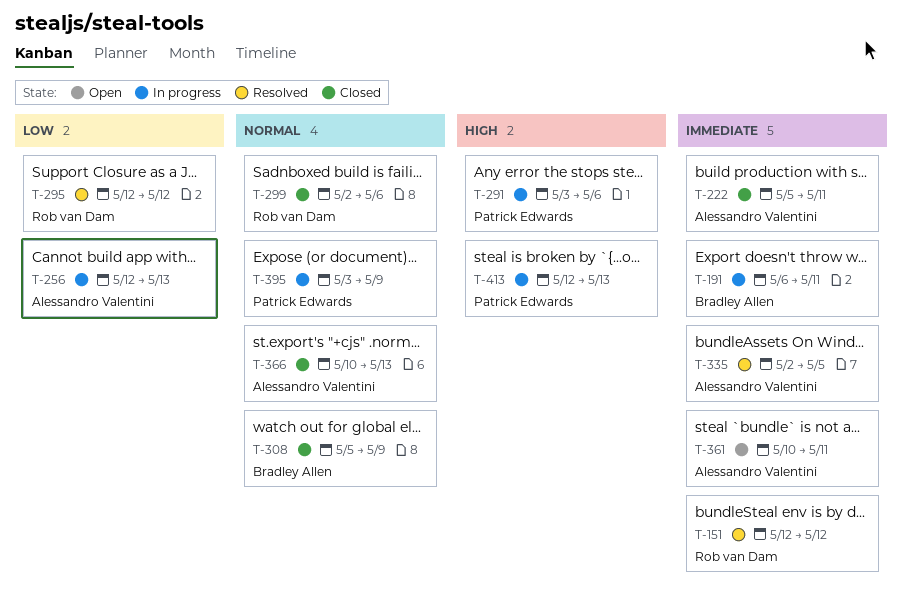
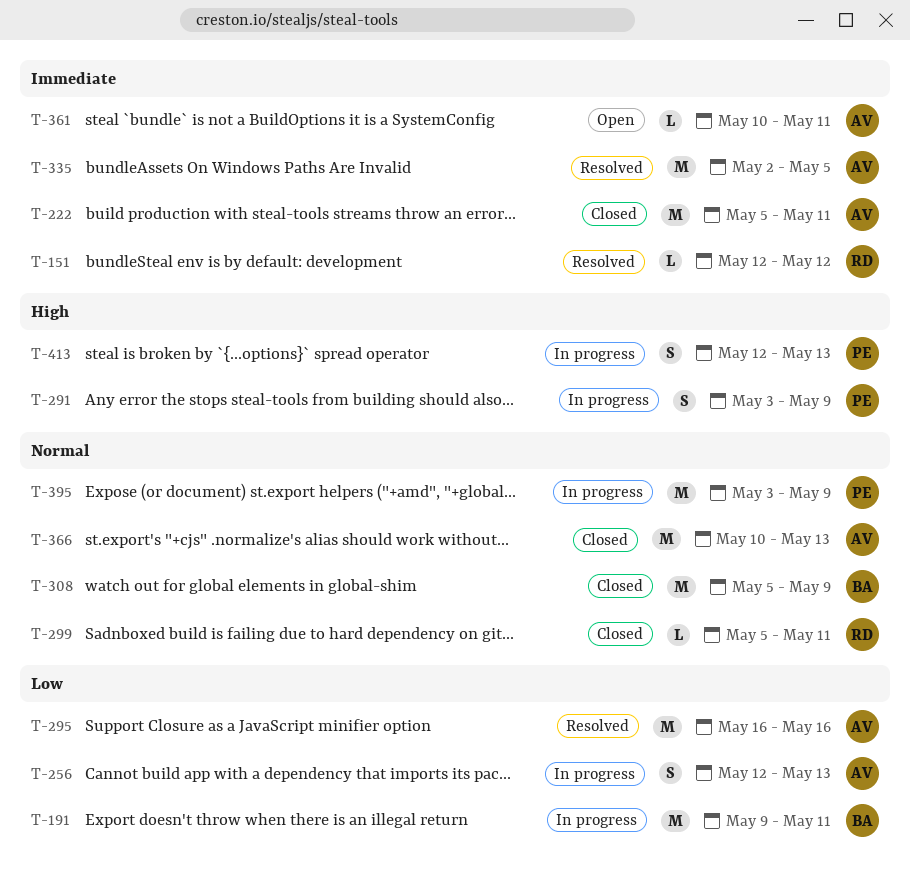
T-191, priority: Immediate -> Low
T-191, start: May 6 -> May 9
T-291, due: May 6 -> May 9
T-295, owner: Rob van Dam -> Alessandro Valentini
T-295, start: May 12 -> May 16
T-295, due: May 12 -> May 16
T-299, start: May 2 -> May 5
T-299, due: May 6 -> May 11

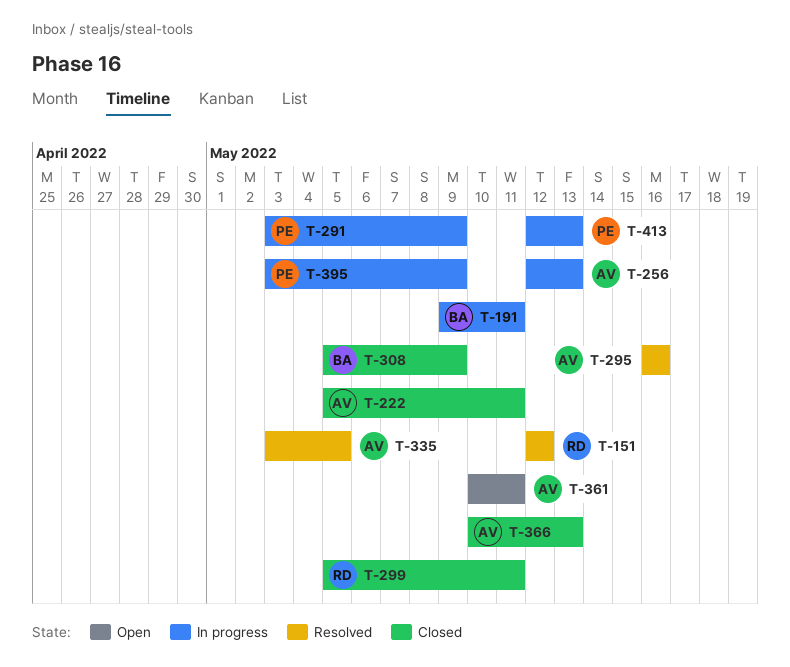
T-335, start: May 2 -> May 3

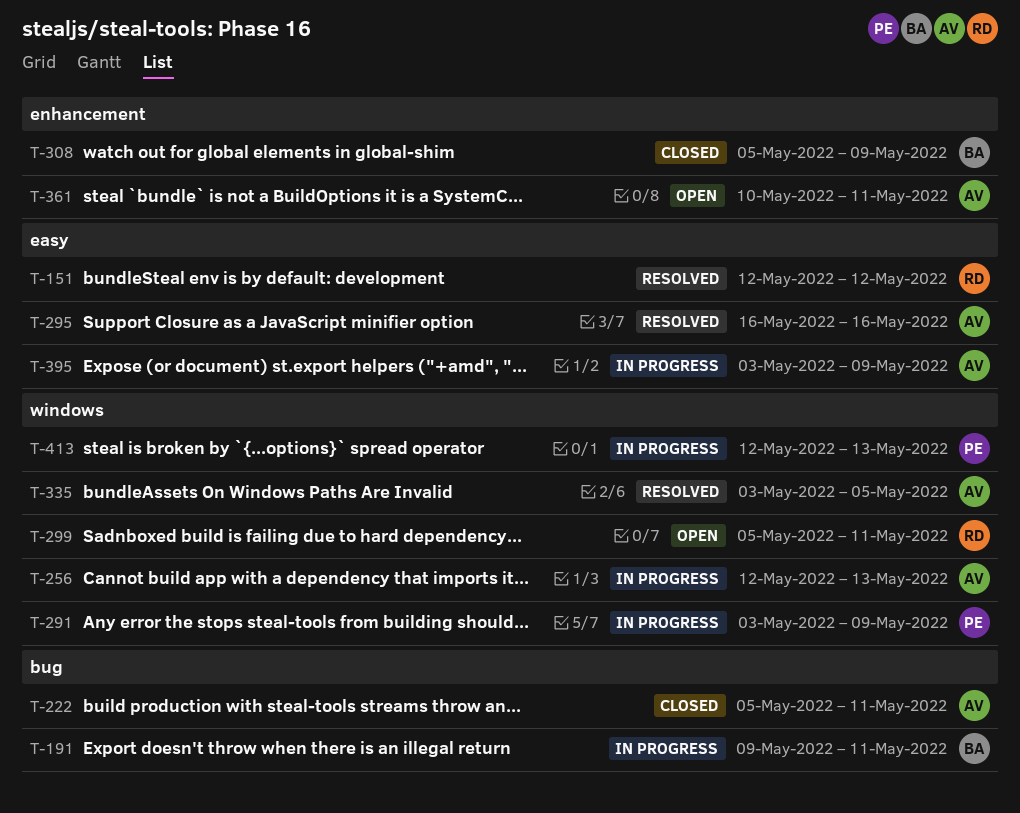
T-299, status: Closed -> Open
T-366: present -> none
T-395, owner: PE -> AV

